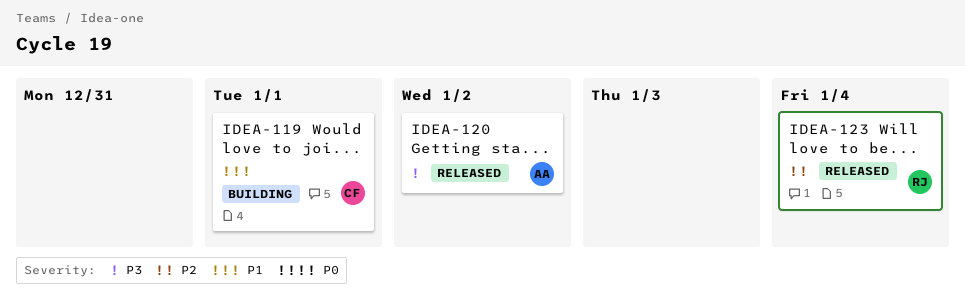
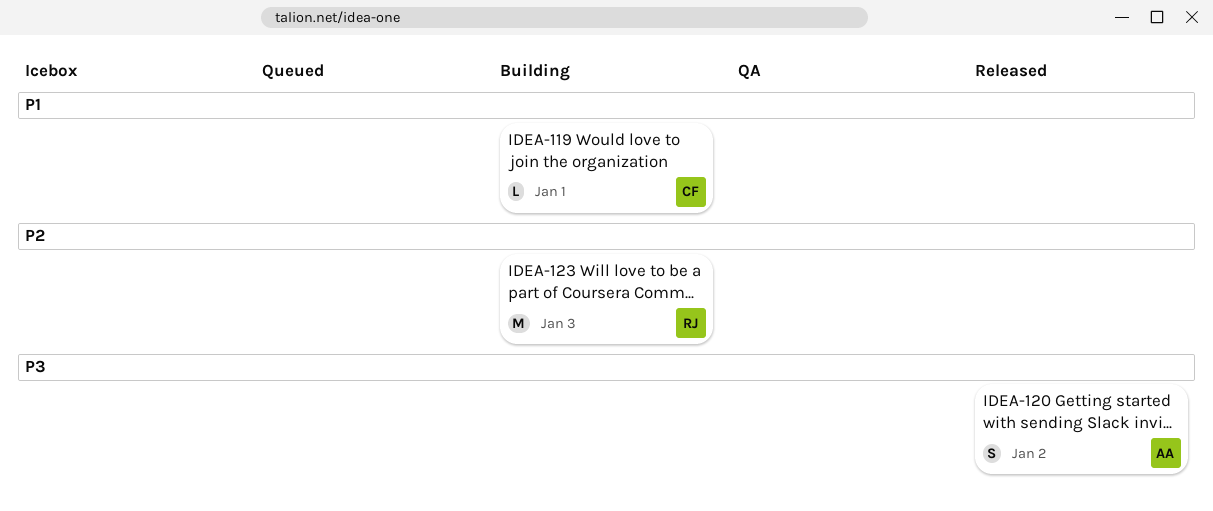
IDEA-123, status: Released -> Building
IDEA-123, due: Jan 4 -> Jan 3

